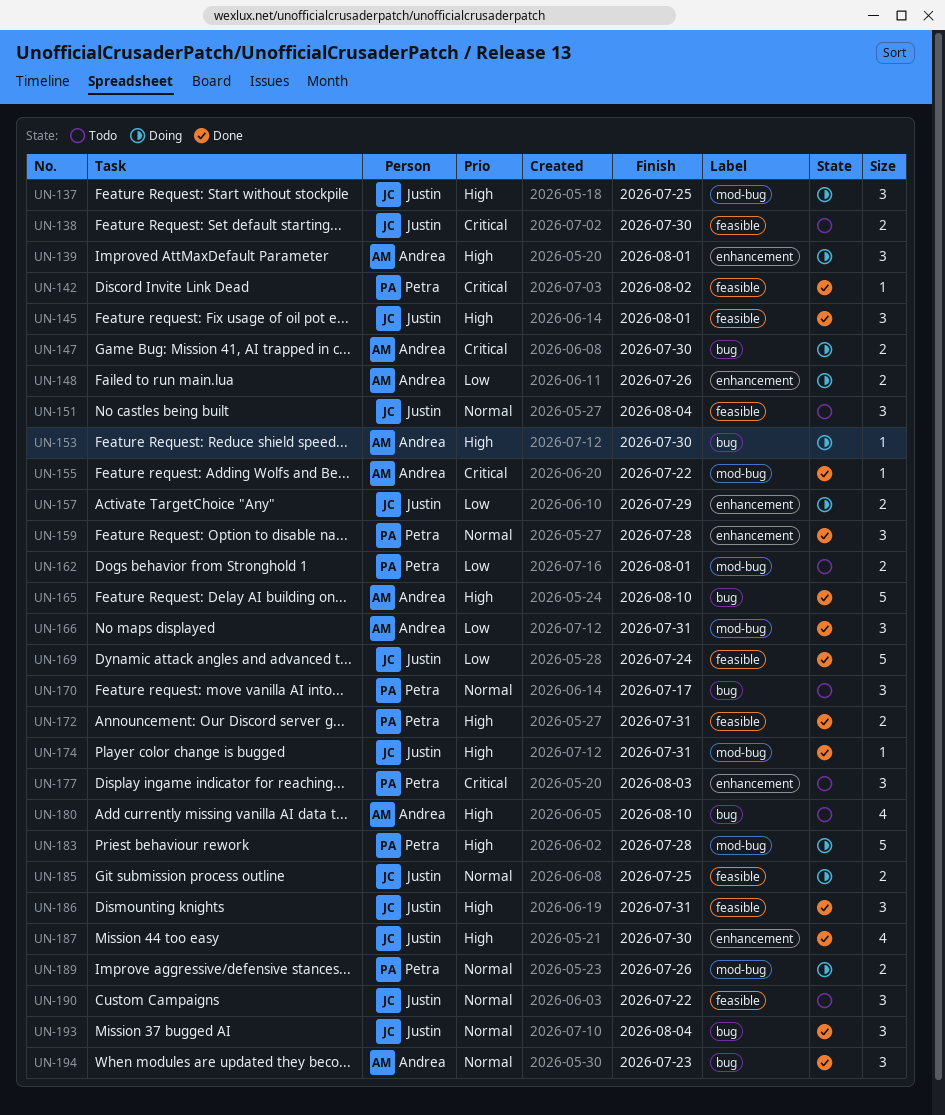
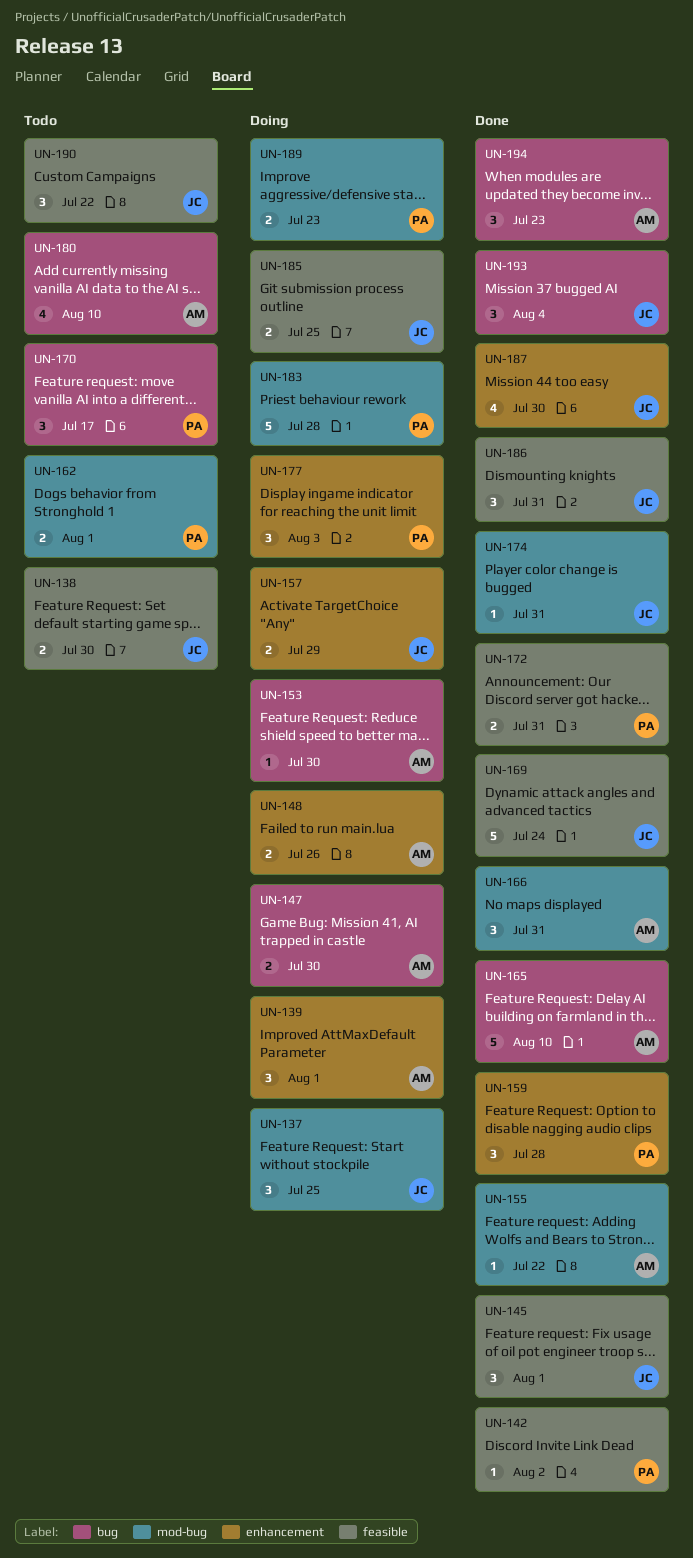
UN-151: present -> none
UN-177, status: Todo -> Doing
UN-189, due: Jul 26 -> Jul 23

